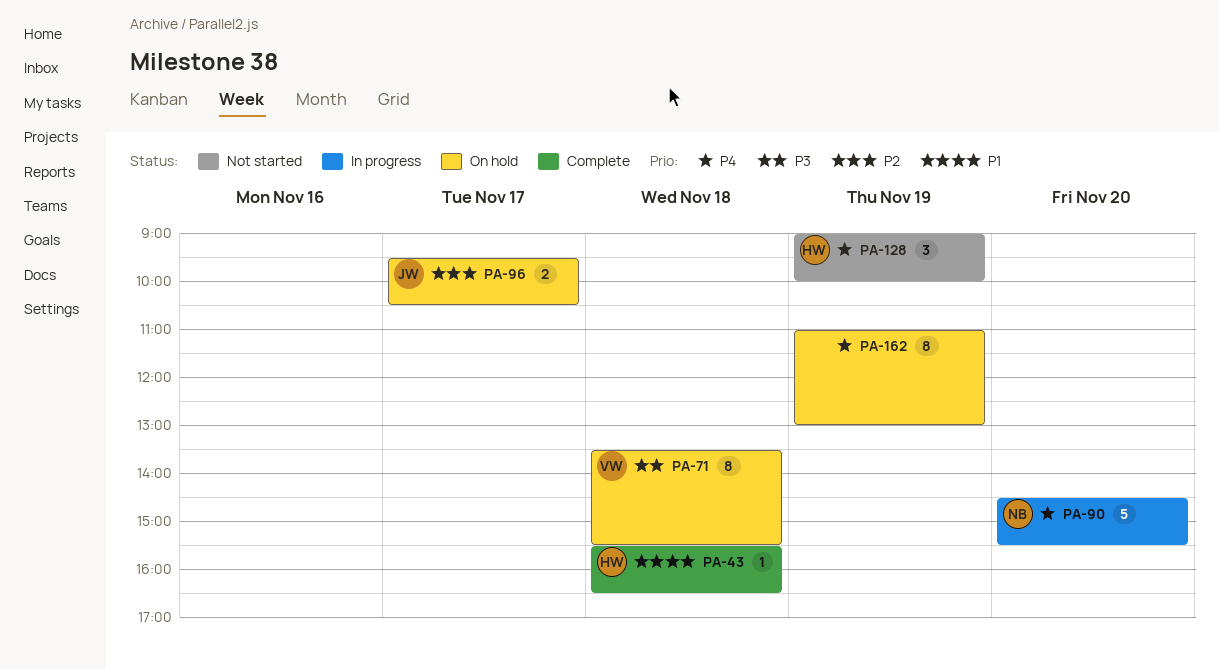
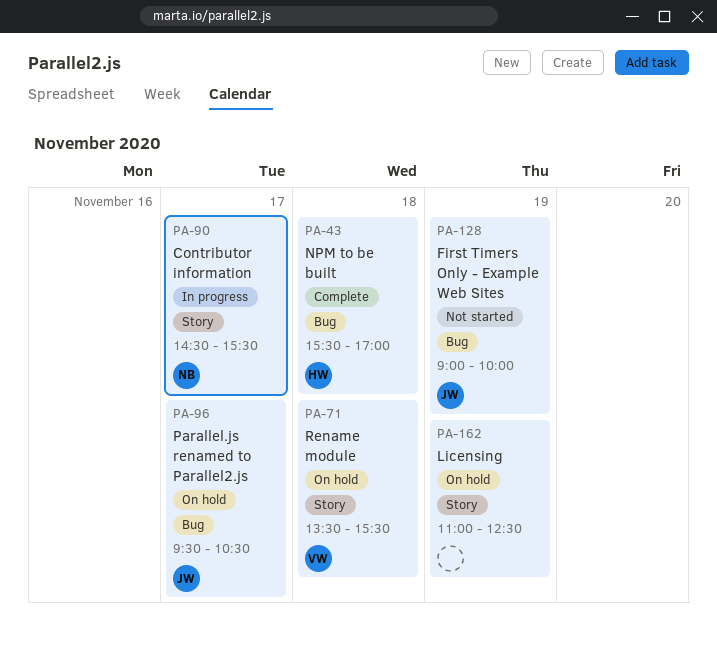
PA-43, ends: 16:30 -> 17:00
PA-90, day: Nov 20 -> Nov 17
PA-128, owner: HW -> JW
PA-162, ends: 13:00 -> 12:30

